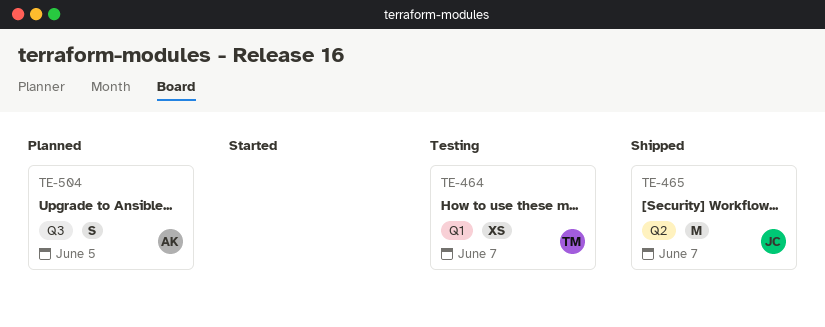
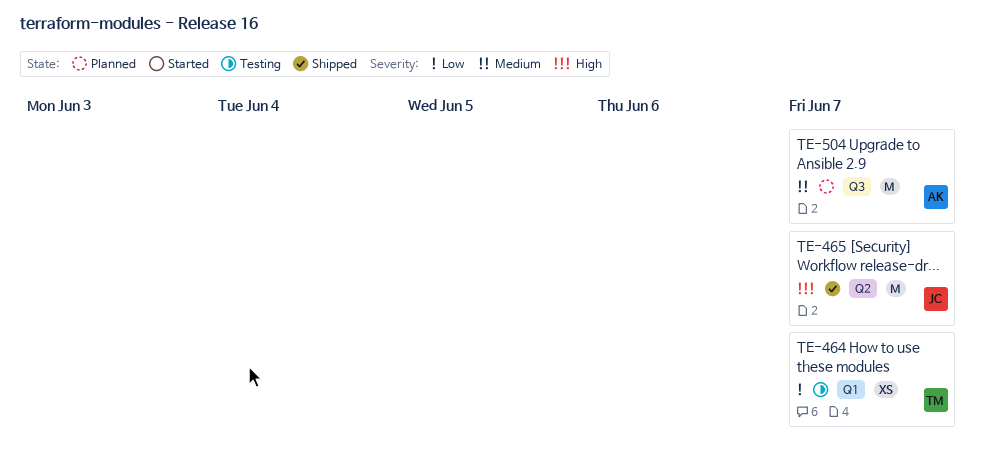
TE-504, estimate: S -> M
TE-504, due: Jun 5 -> Jun 7

